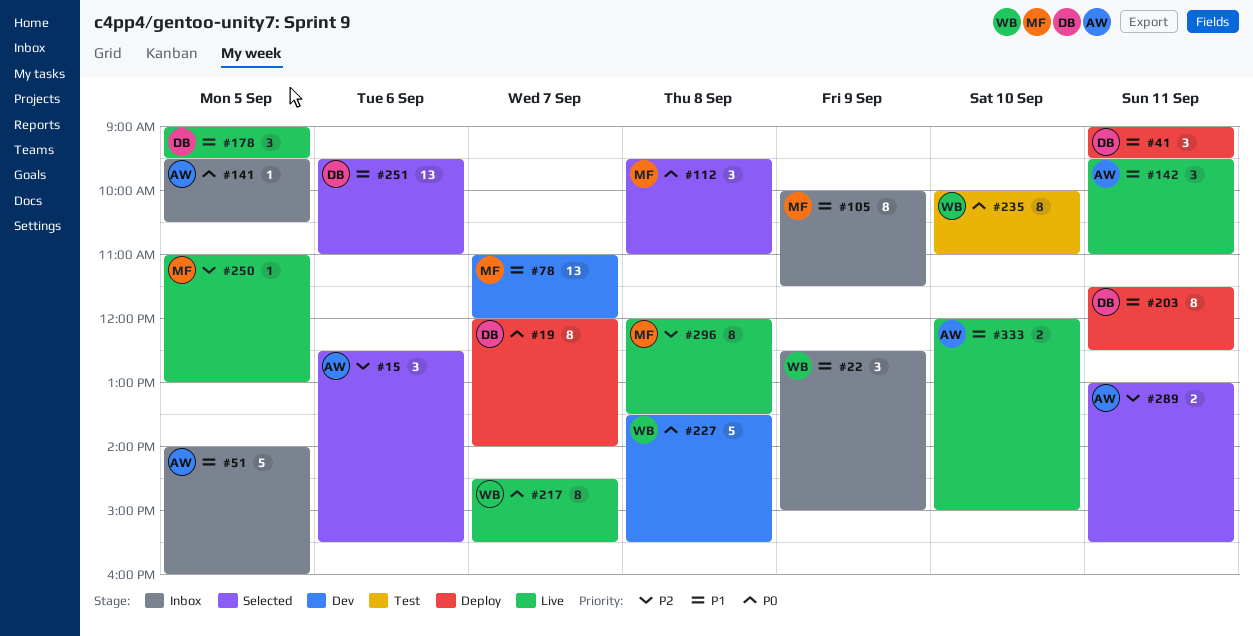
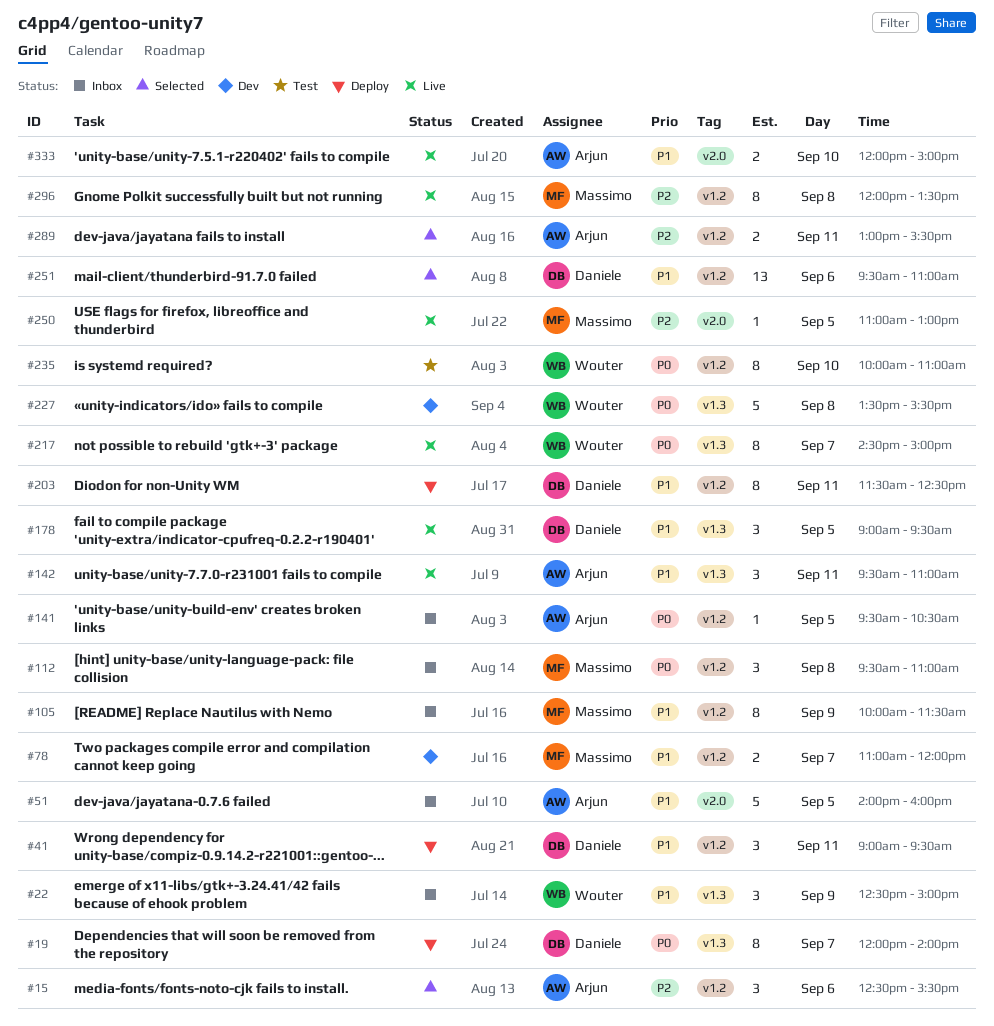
#78, estimate: 13 -> 2
#112, status: Selected -> Inbox
#217, ends: 15:30 -> 15:00

